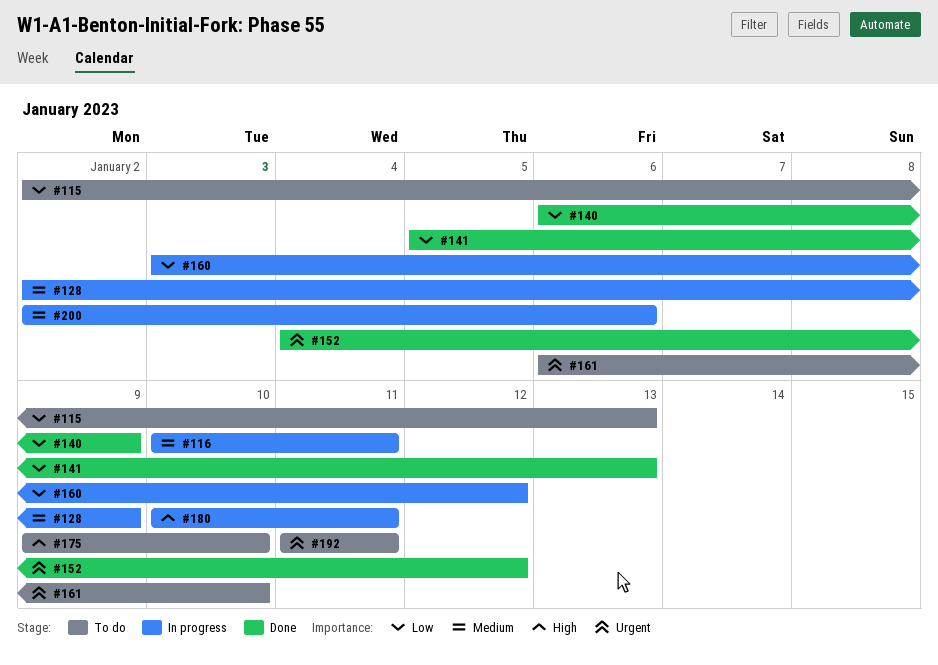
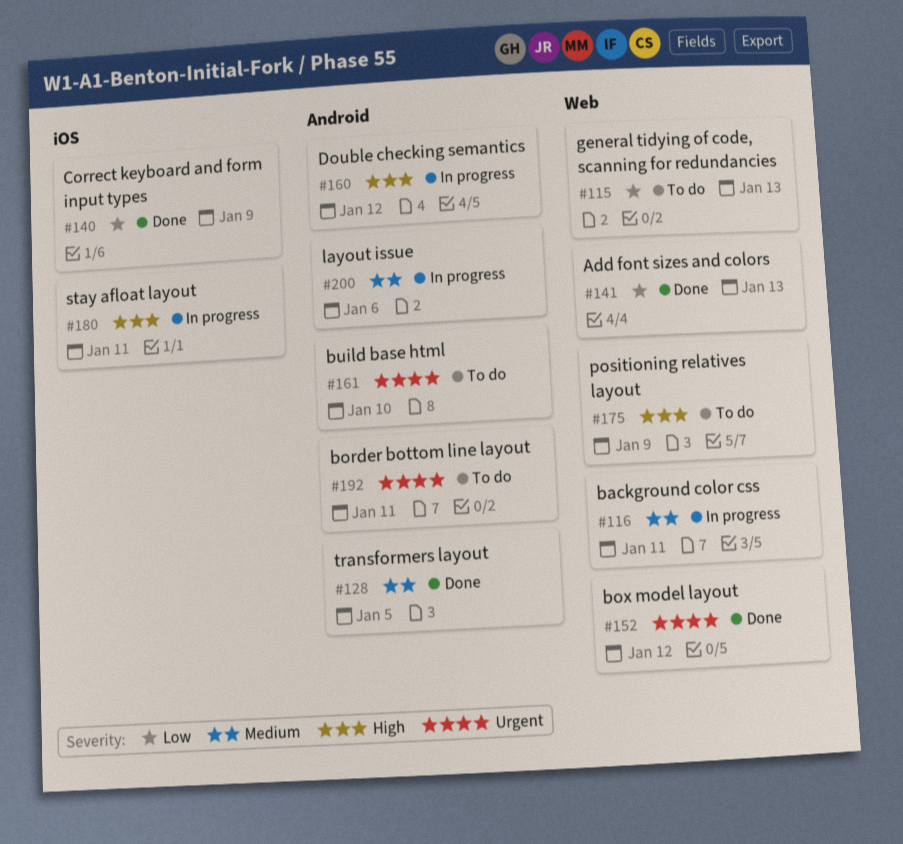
#128, status: In progress -> Done
#128, due: Jan 9 -> Jan 5
#160, priority: Low -> High
#175, due: Jan 10 -> Jan 9

